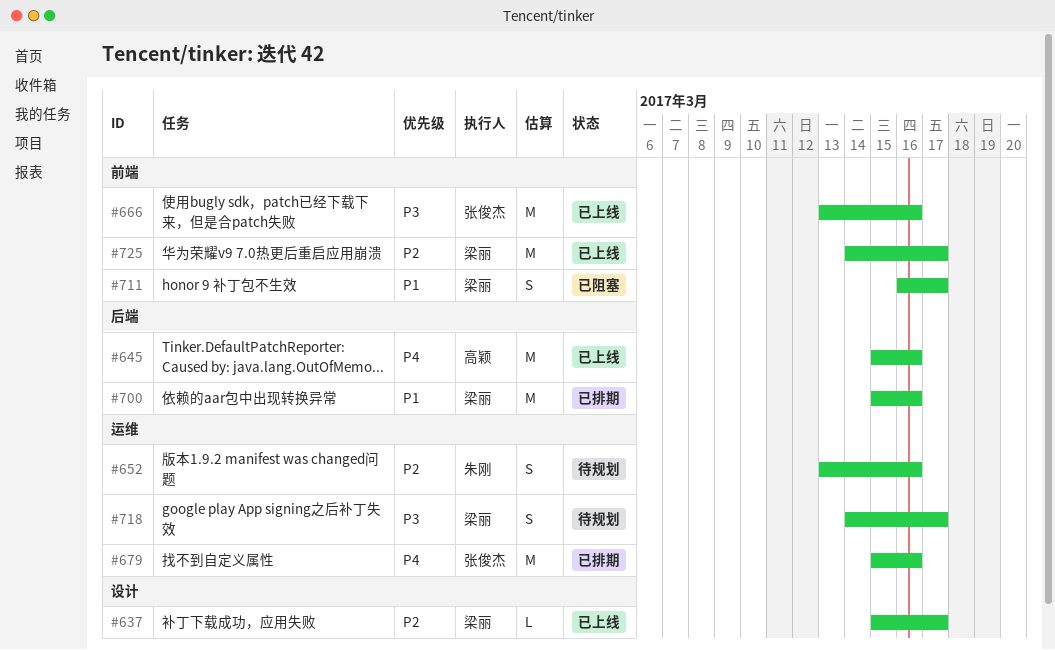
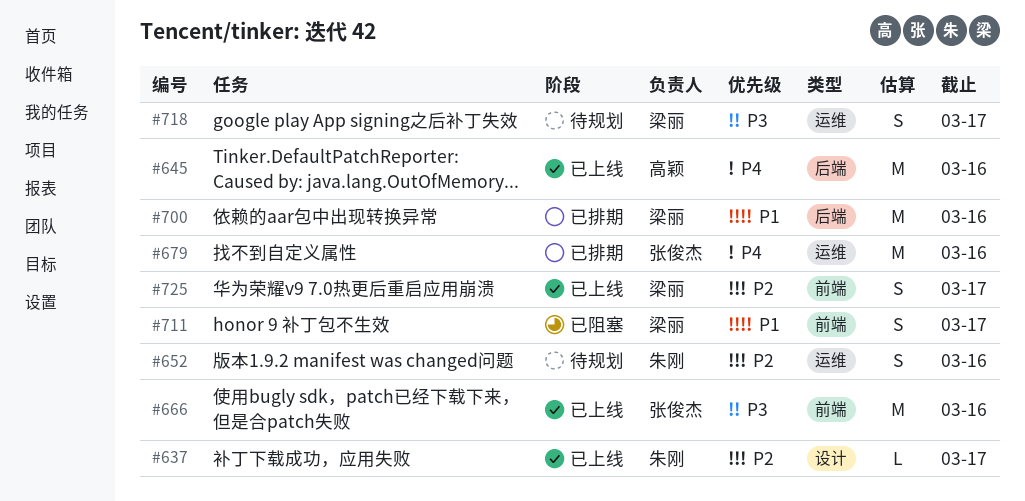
#637, owner: 梁丽 -> 朱刚
#725, estimate: M -> S

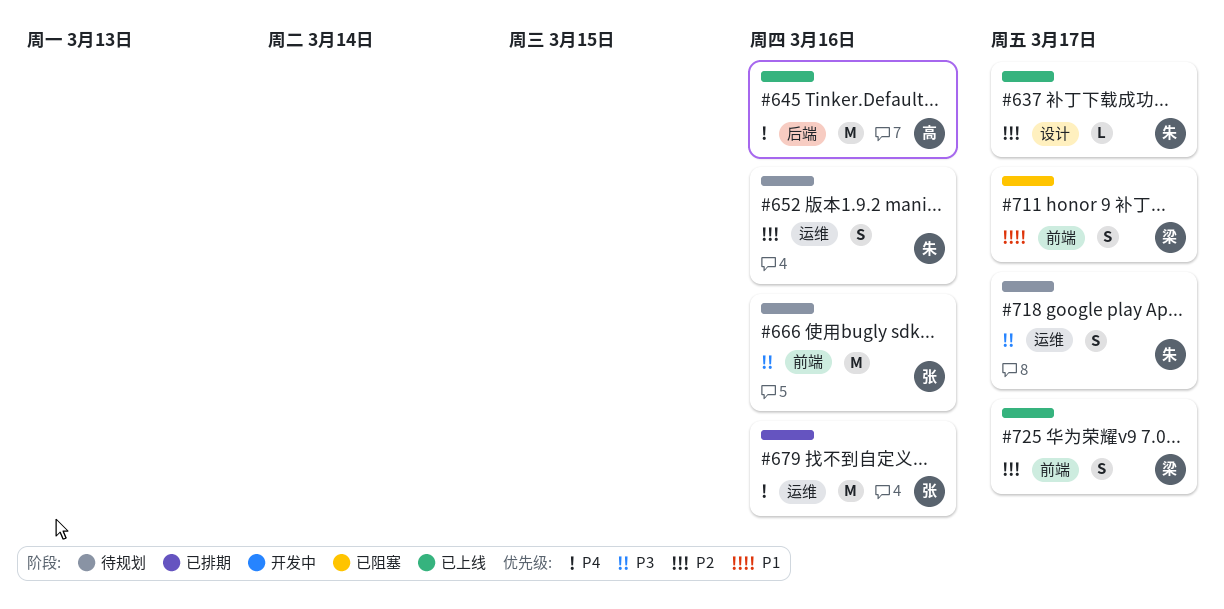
#666, status: 已上线 -> 待规划
#700: present -> none
#718, owner: 梁丽 -> 朱刚

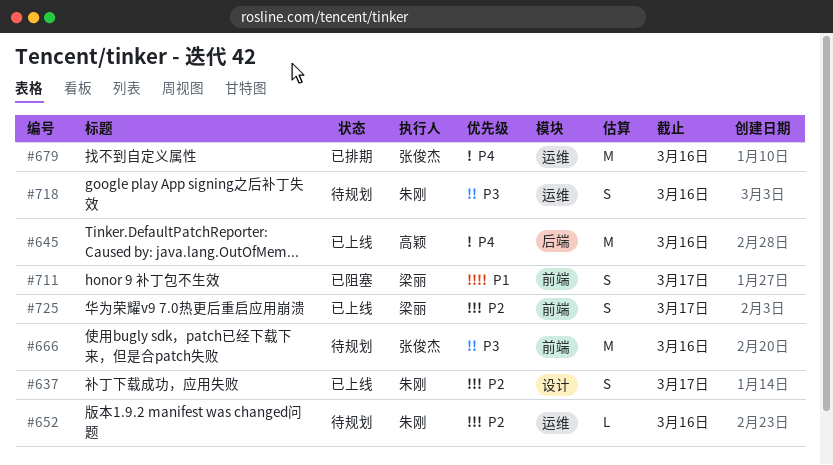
#637, estimate: L -> S
#652, estimate: S -> L
#718, due: Mar 17 -> Mar 16

